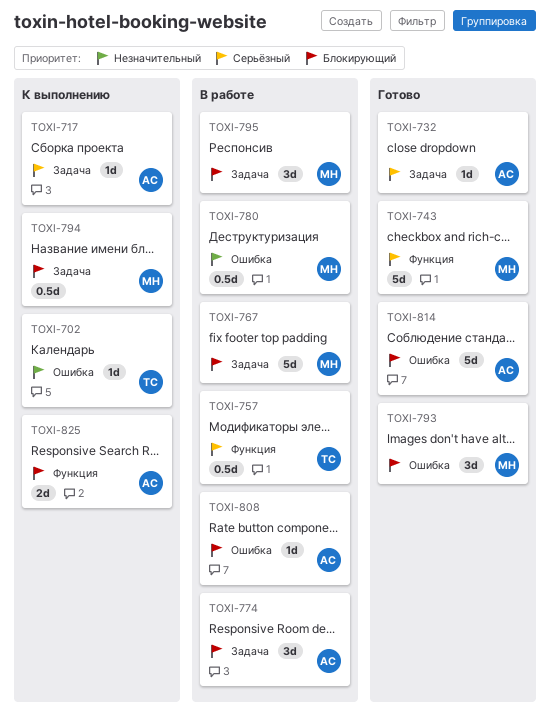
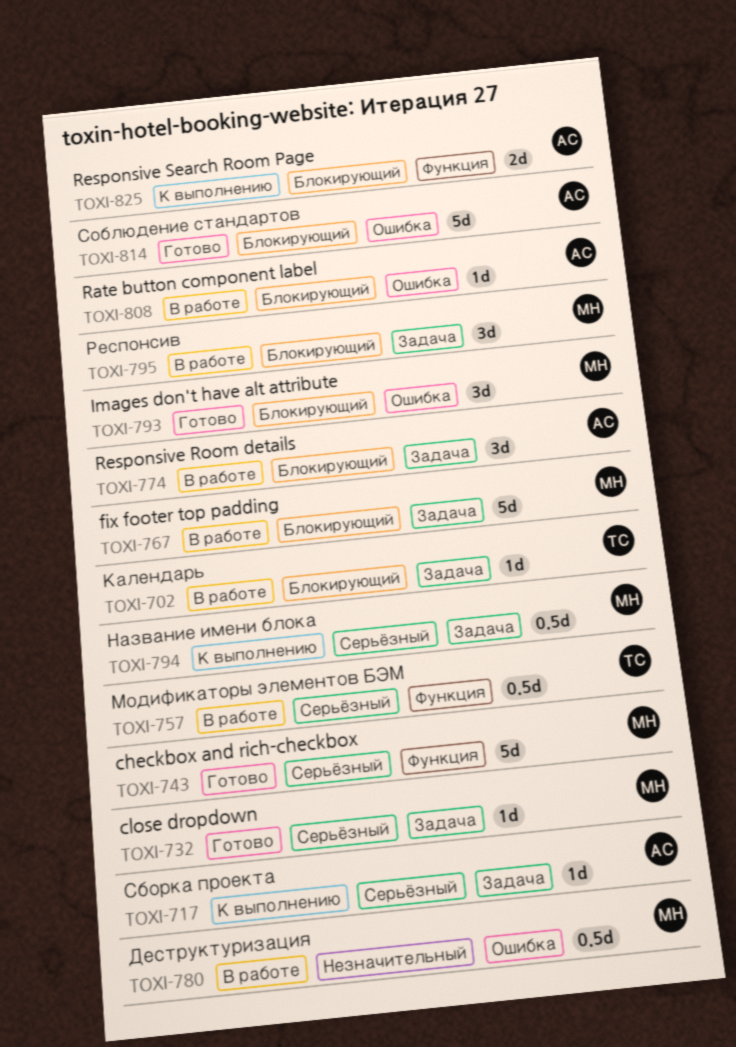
TOXI-702, status: К выполнению -> В работе
TOXI-702, priority: Незначительный -> Блокирующий
TOXI-702, label: Ошибка -> Задача
TOXI-732, owner: АС -> МН
TOXI-794, priority: Блокирующий -> Серьёзный

